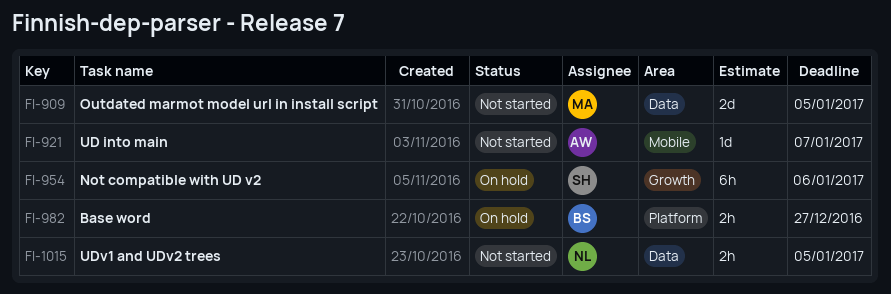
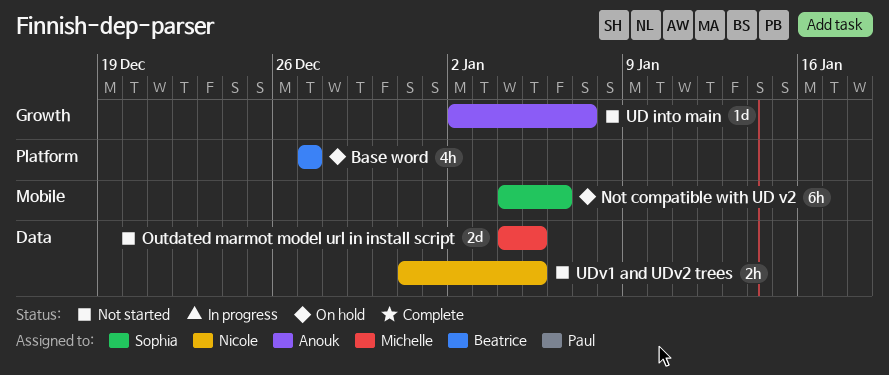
Base word, estimate: 2h -> 4h
Not compatible with UD v2, label: Growth -> Mobile
UD into main, label: Mobile -> Growth

